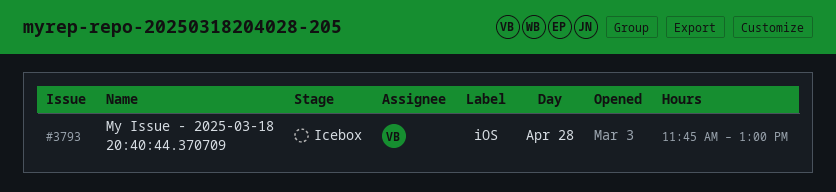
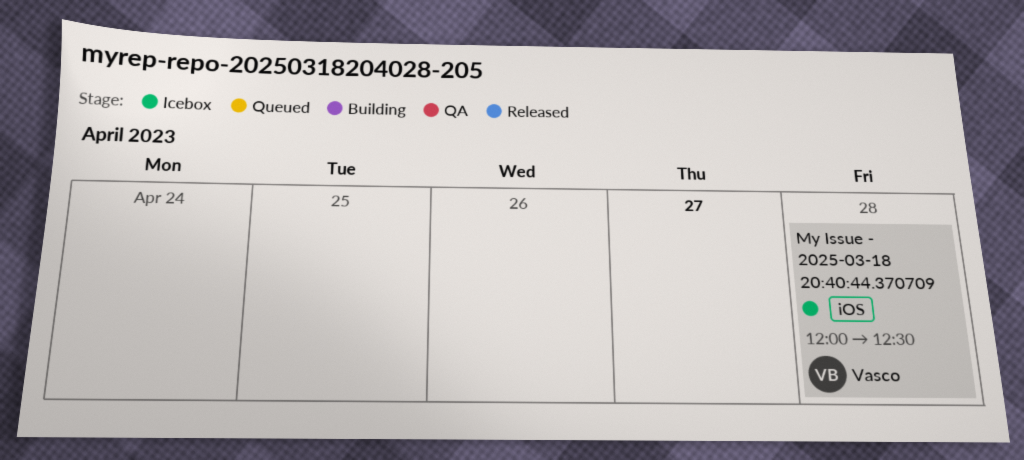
My Issue - 2025-03-18 20:40:44.370709, begins: 11:45 -> 12:00
My Issue - 2025-03-18 20:40:44.370709, ends: 13:00 -> 12:30

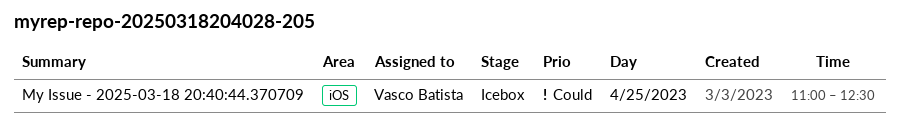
My Issue - 2025-03-18 20:40:44.370709, day: Apr 28 -> Apr 25
My Issue - 2025-03-18 20:40:44.370709, begins: 12:00 -> 11:00

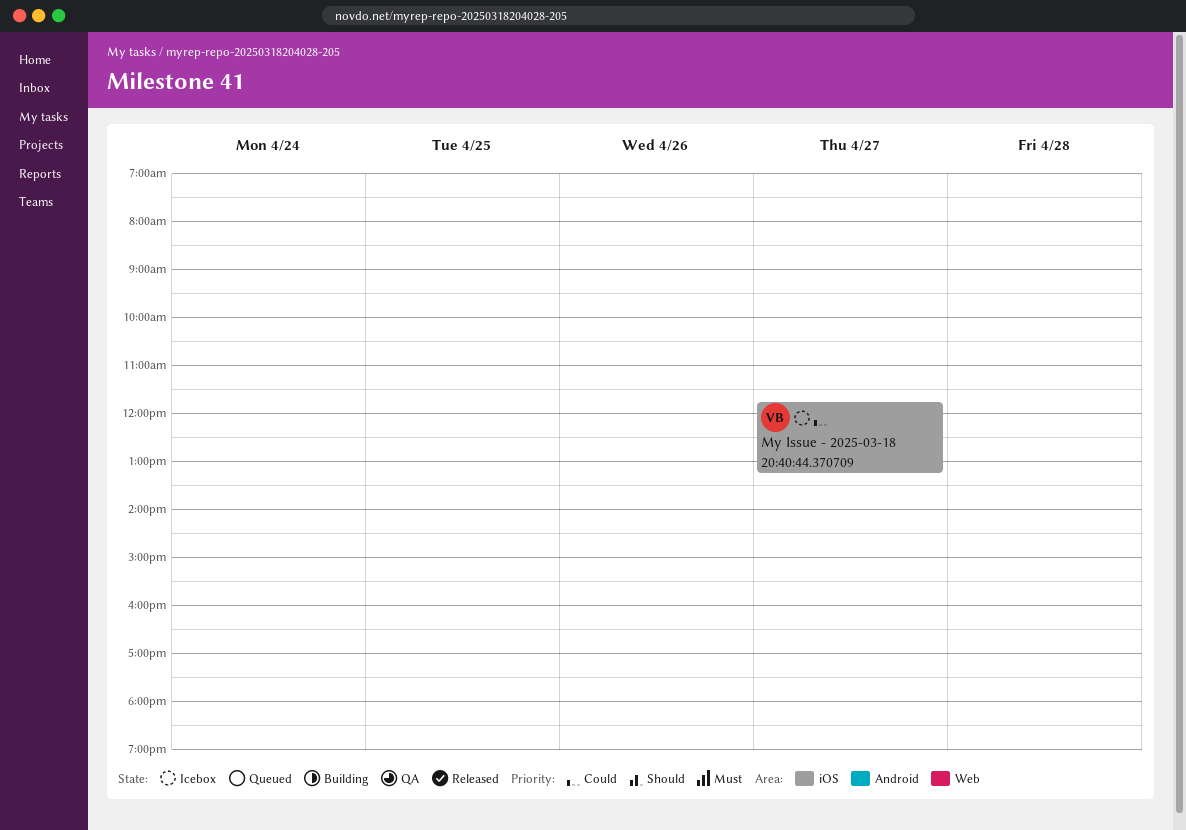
My Issue - 2025-03-18 20:40:44.370709, day: Apr 25 -> Apr 27
My Issue - 2025-03-18 20:40:44.370709, begins: 11:00 -> 11:45
My Issue - 2025-03-18 20:40:44.370709, ends: 12:30 -> 13:15

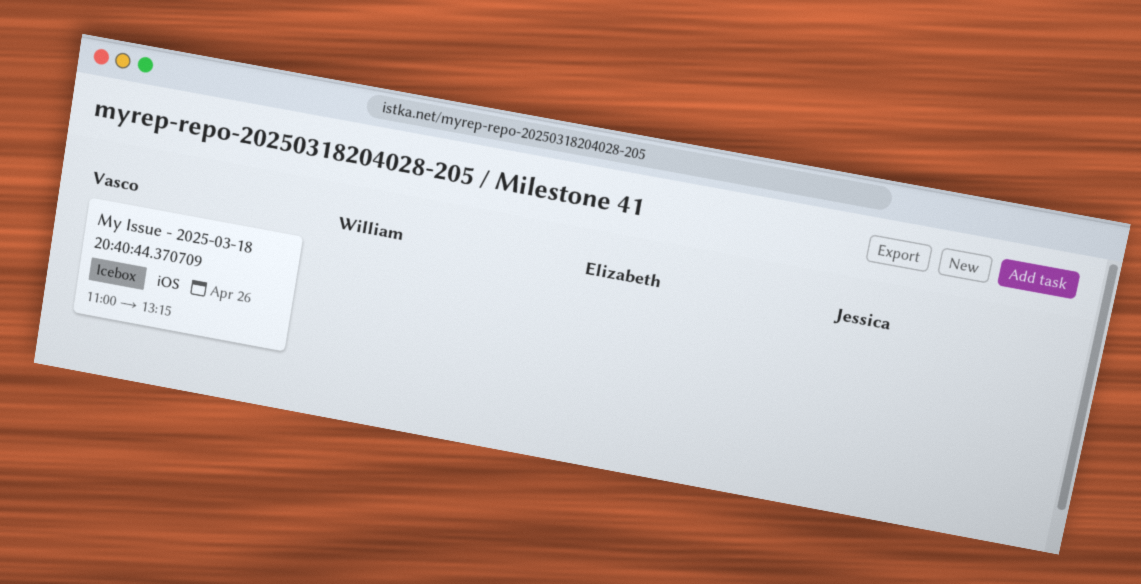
My Issue - 2025-03-18 20:40:44.370709, day: Apr 27 -> Apr 26
My Issue - 2025-03-18 20:40:44.370709, begins: 11:45 -> 11:00

